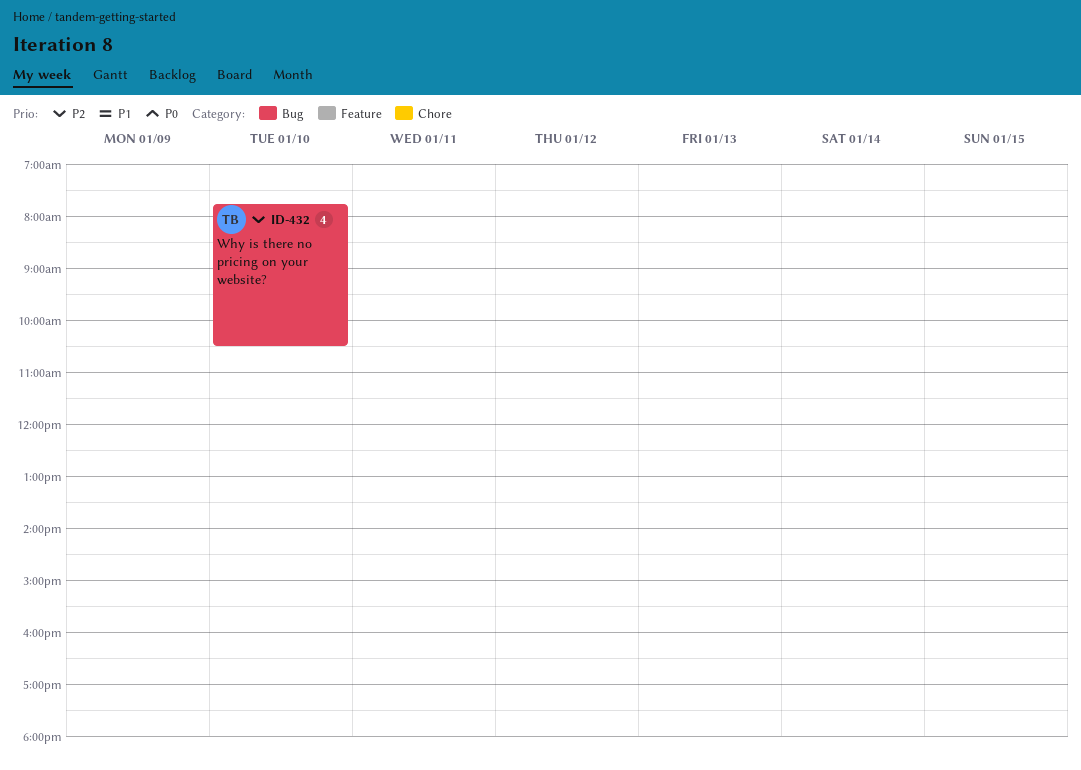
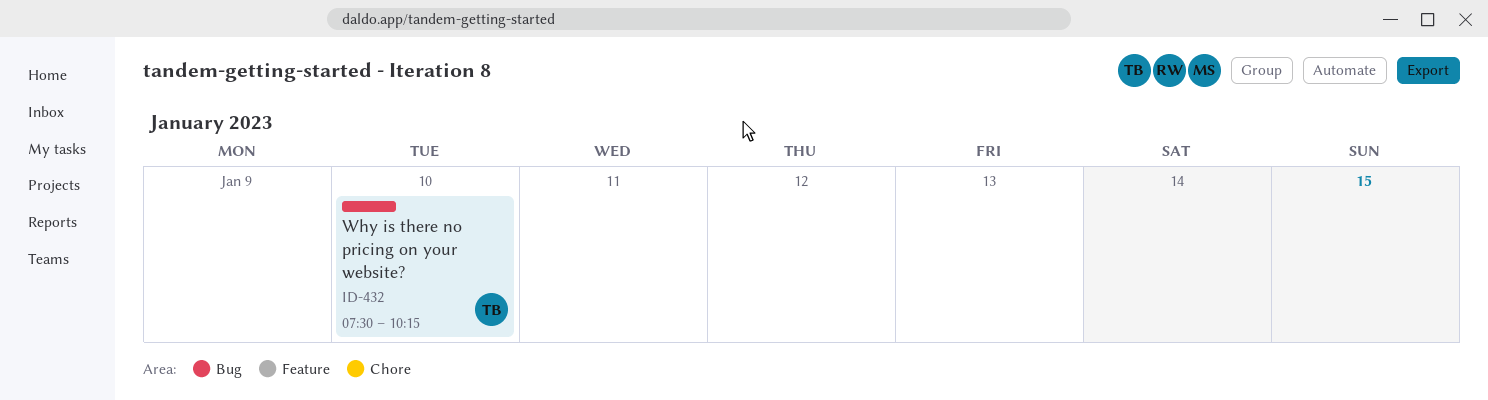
ID-432, begins: 07:45 -> 07:30
ID-432, ends: 10:30 -> 10:15

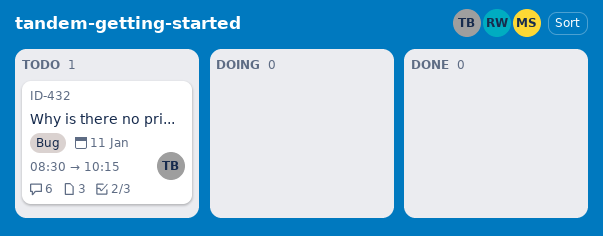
ID-432, day: Jan 10 -> Jan 11
ID-432, begins: 07:30 -> 08:30

